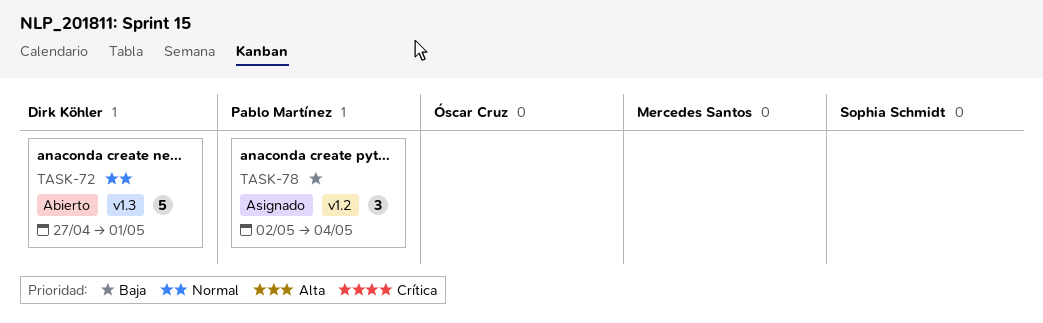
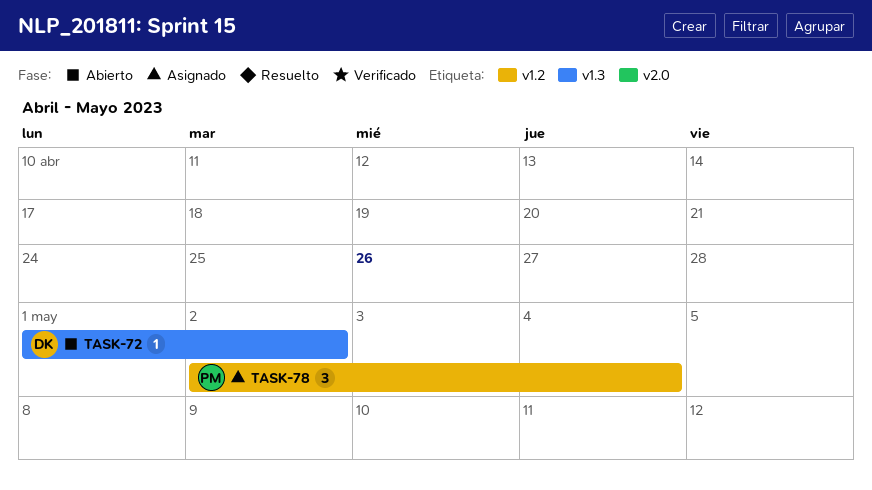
TASK-72, estimate: 5 -> 1
TASK-72, start: Apr 27 -> May 1
TASK-72, due: May 1 -> May 2

